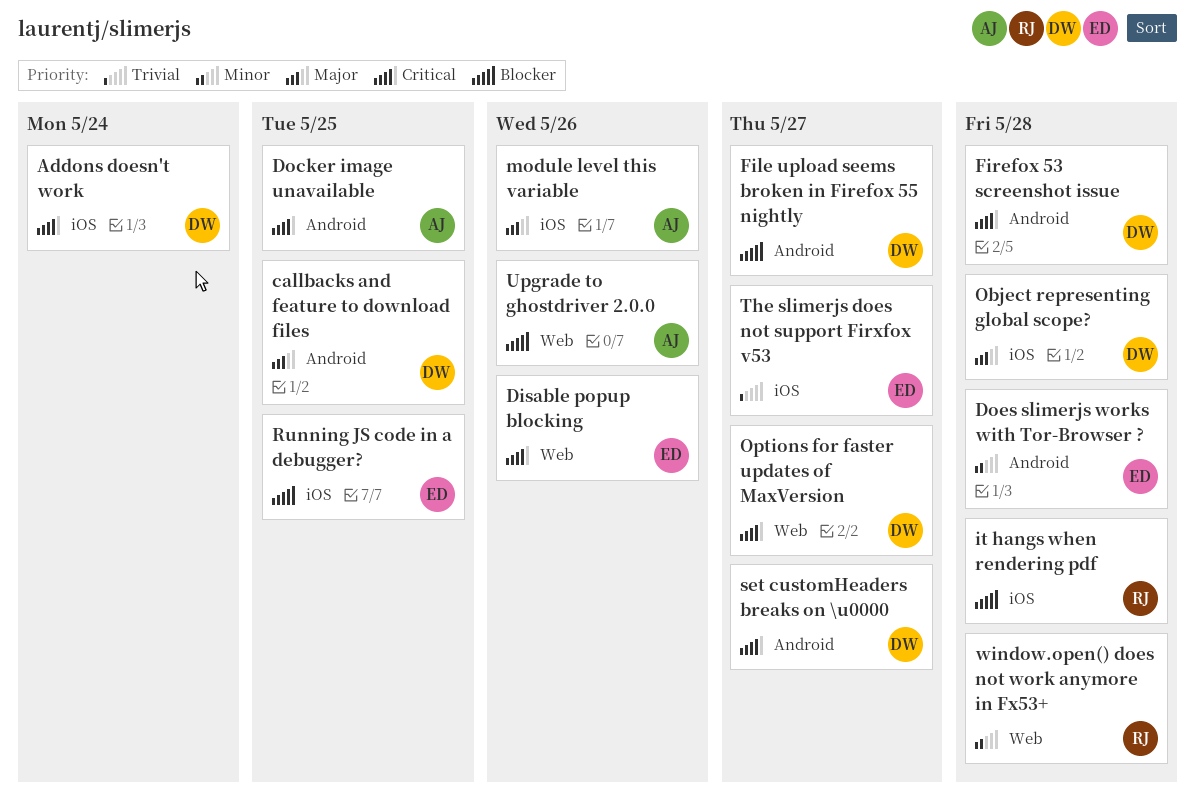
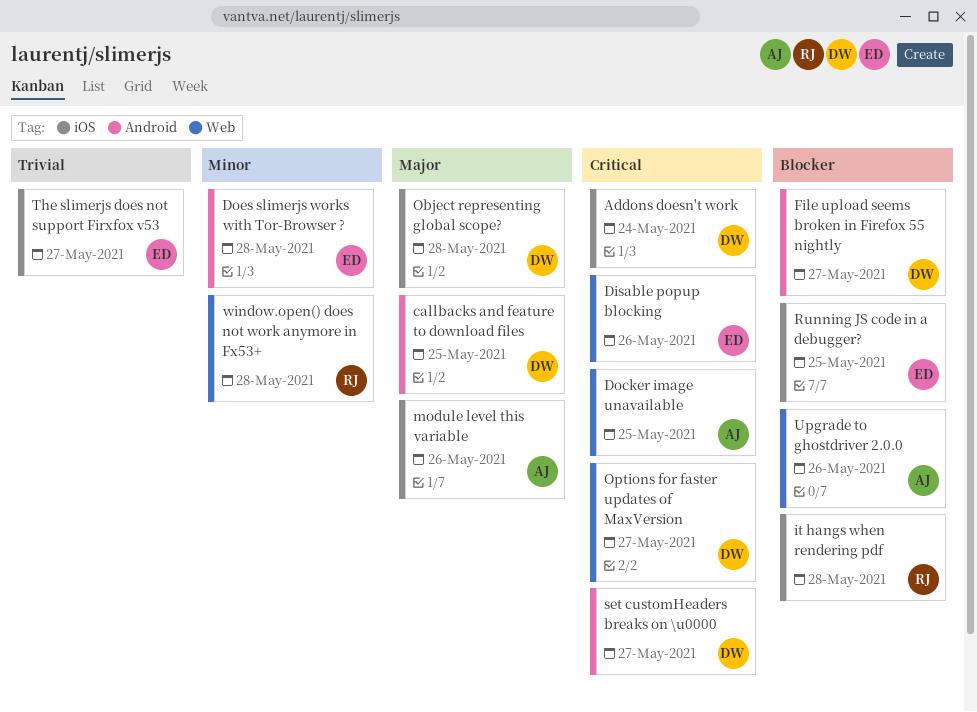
Docker image unavailable, label: Android -> Web
Firefox 53 screenshot issue: present -> none

